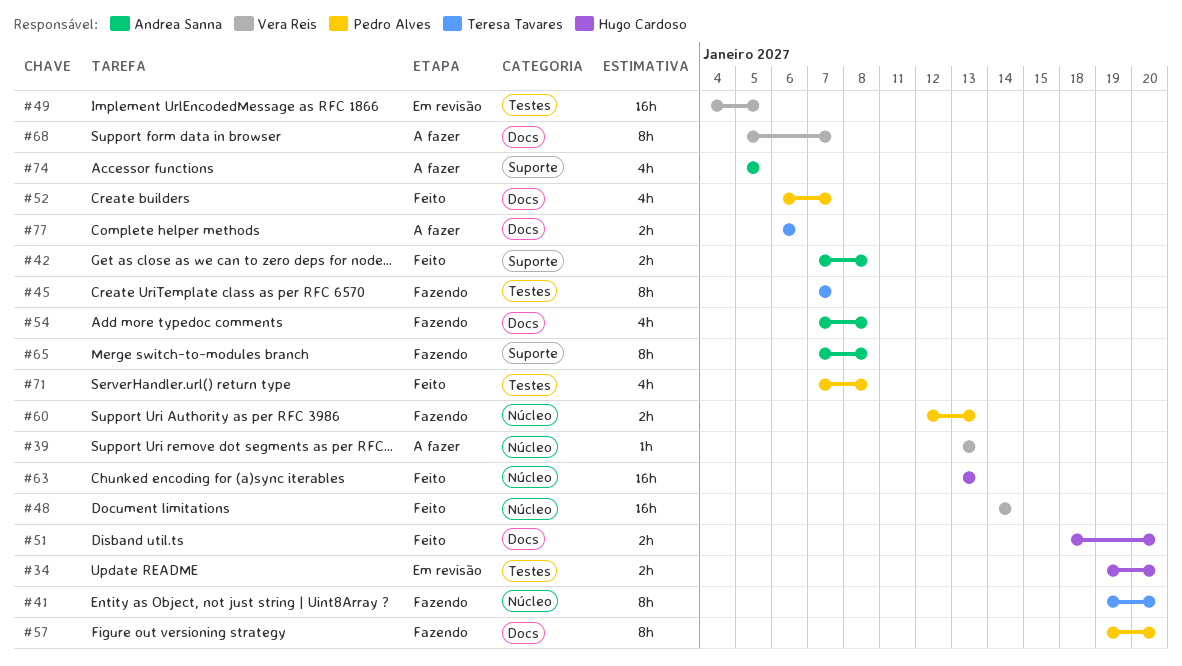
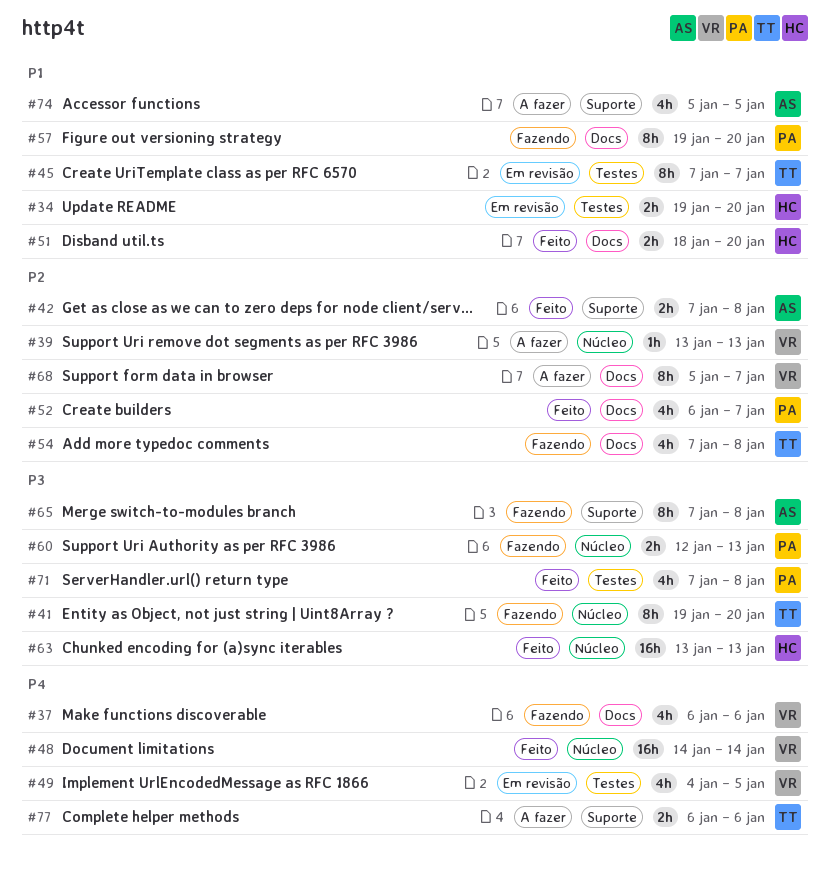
#37: none -> present
#45, status: Fazendo -> Em revisão
#49, estimate: 16h -> 4h
#54, owner: Andrea Sanna -> Teresa Tavares
#77, label: Docs -> Suporte

